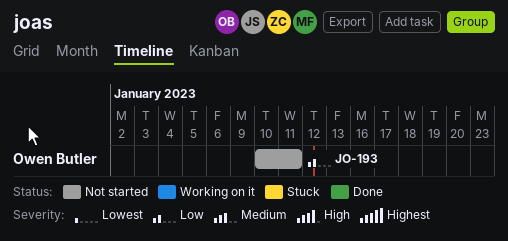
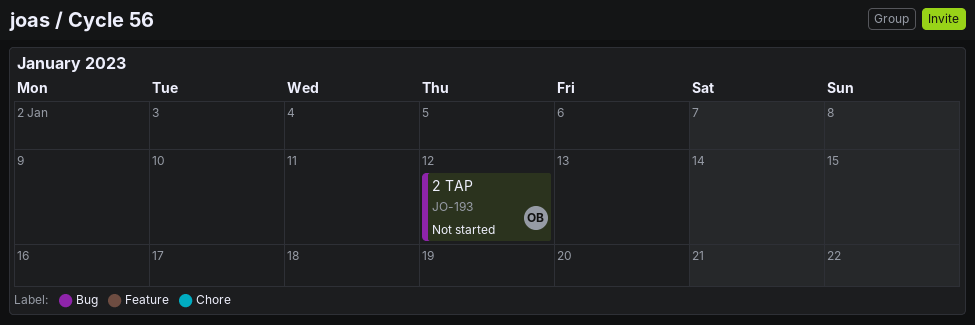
JO-193, due: Jan 11 -> Jan 12

